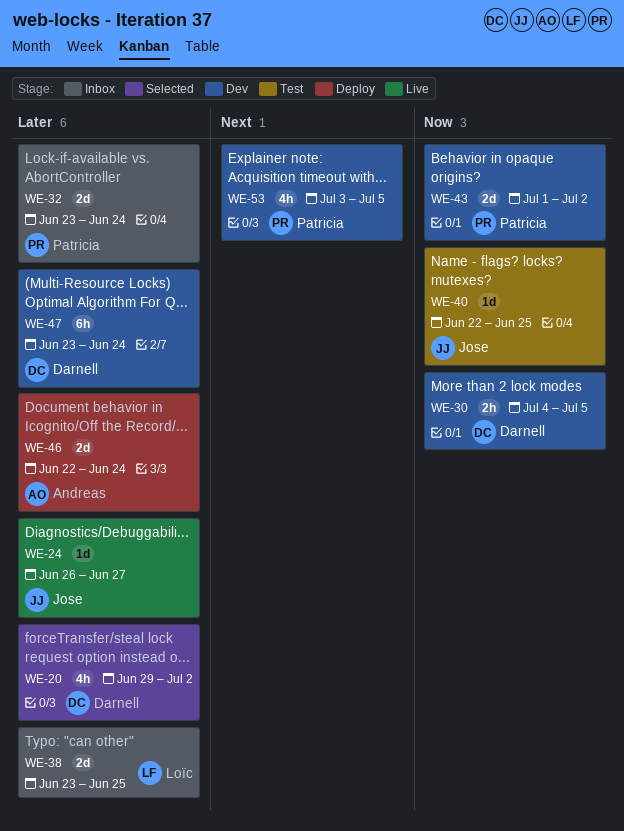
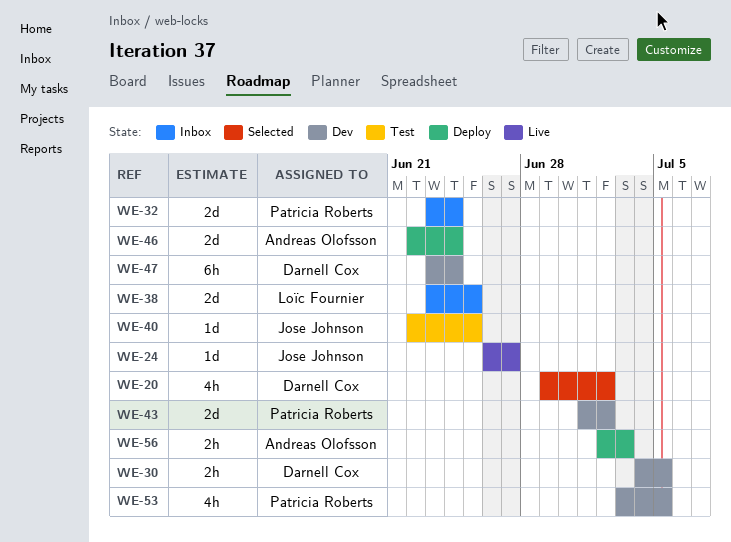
WE-56: none -> present

